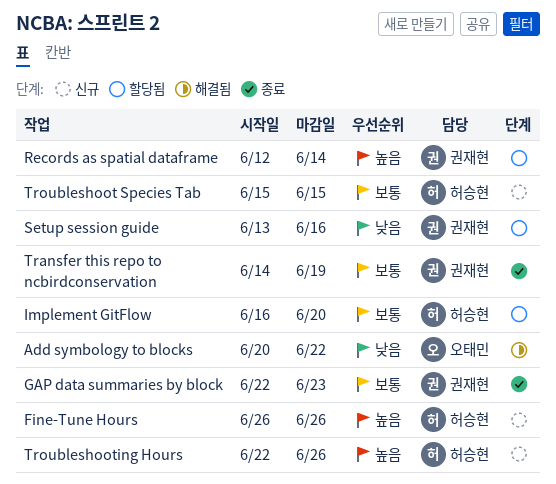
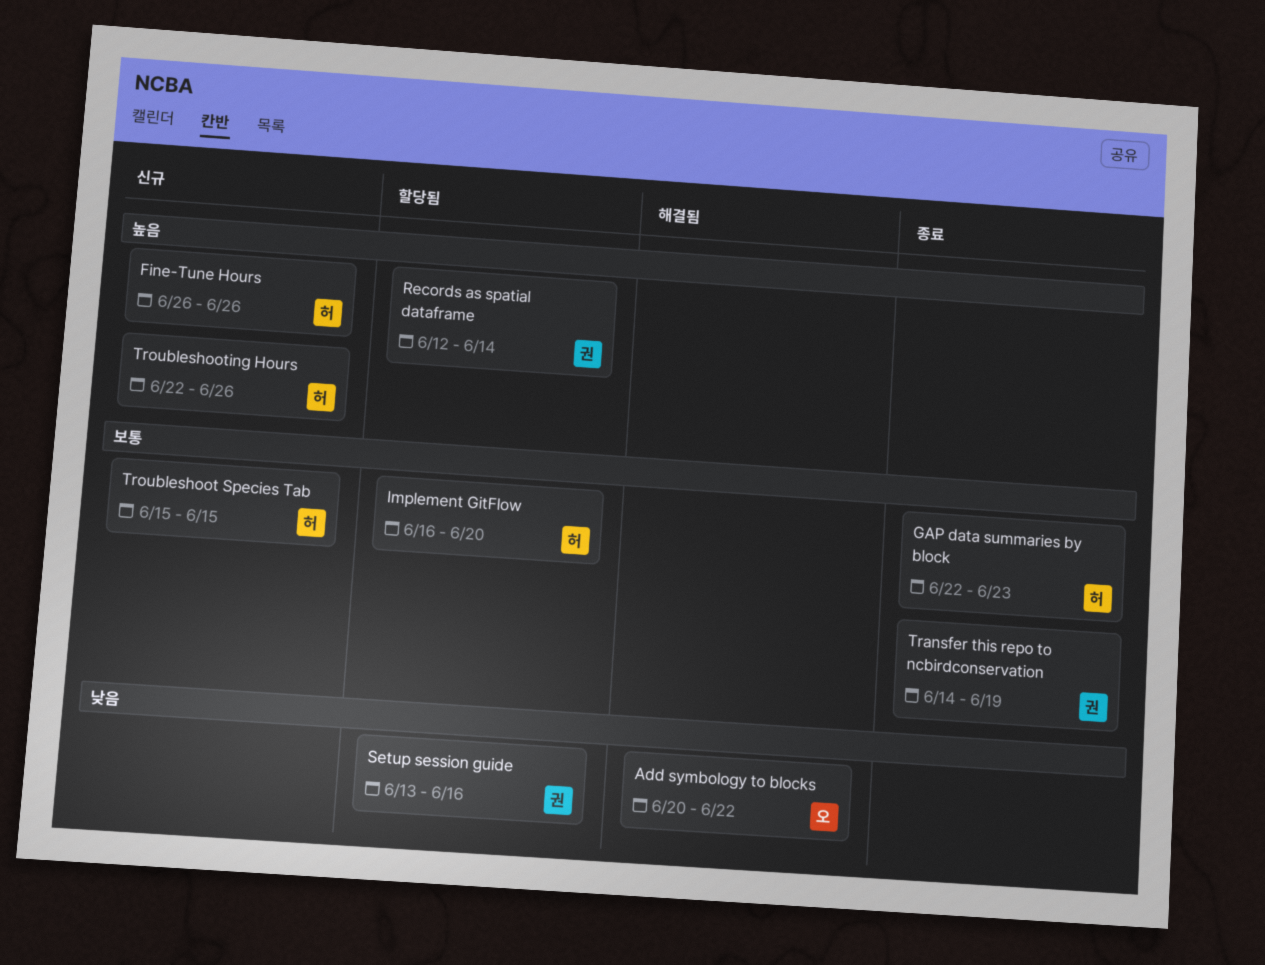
GAP data summaries by block, owner: 권재현 -> 허승현

